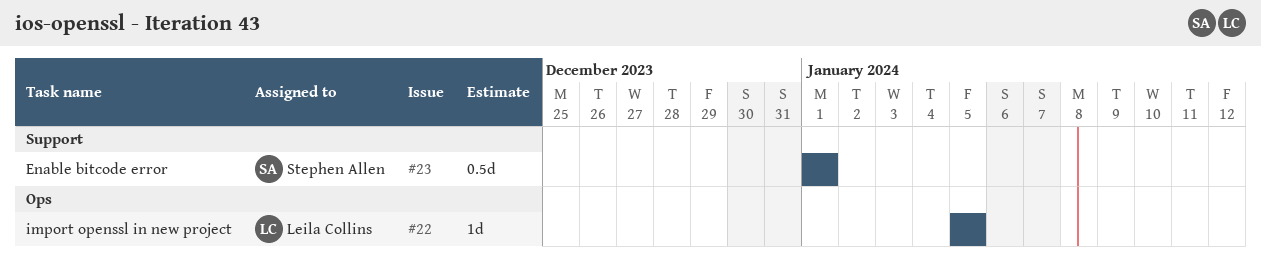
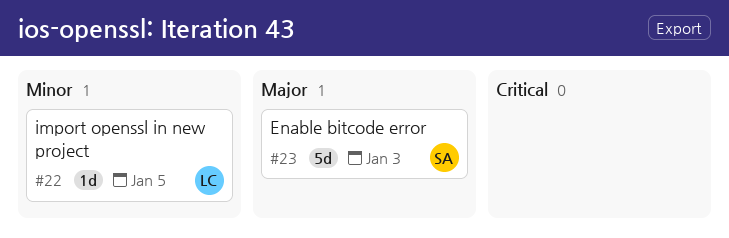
#23, estimate: 0.5d -> 5d
#23, due: Jan 1 -> Jan 3

